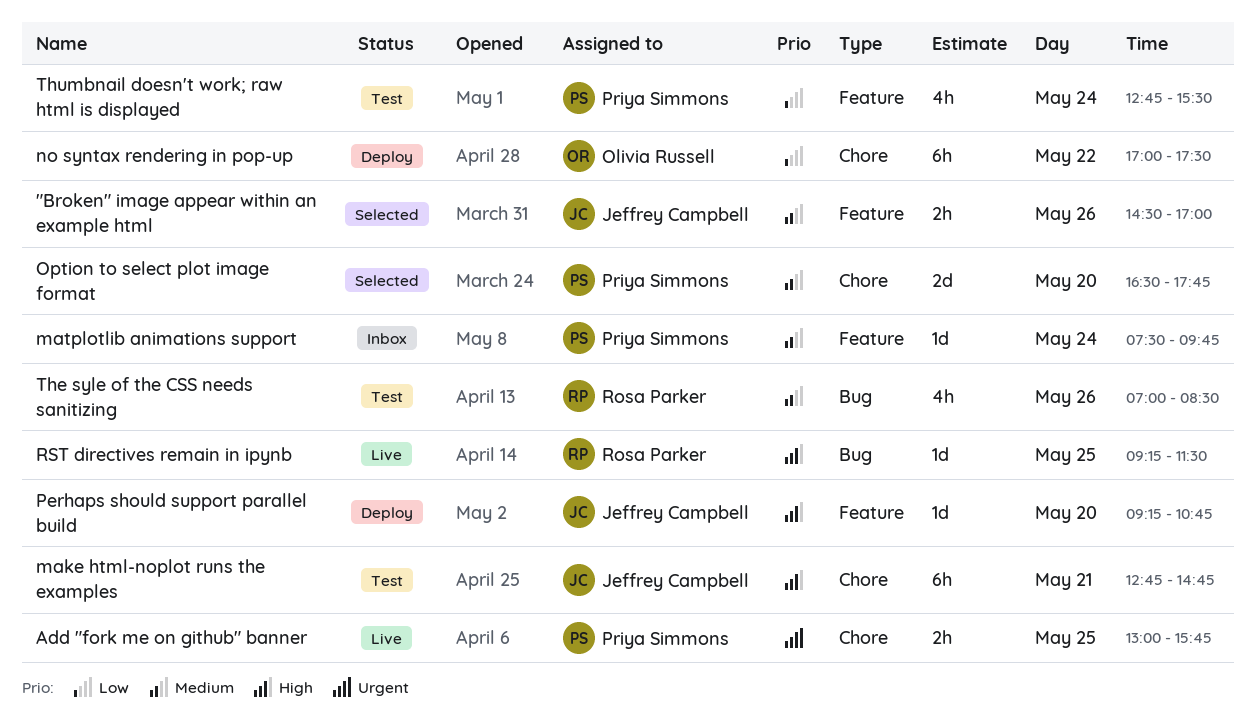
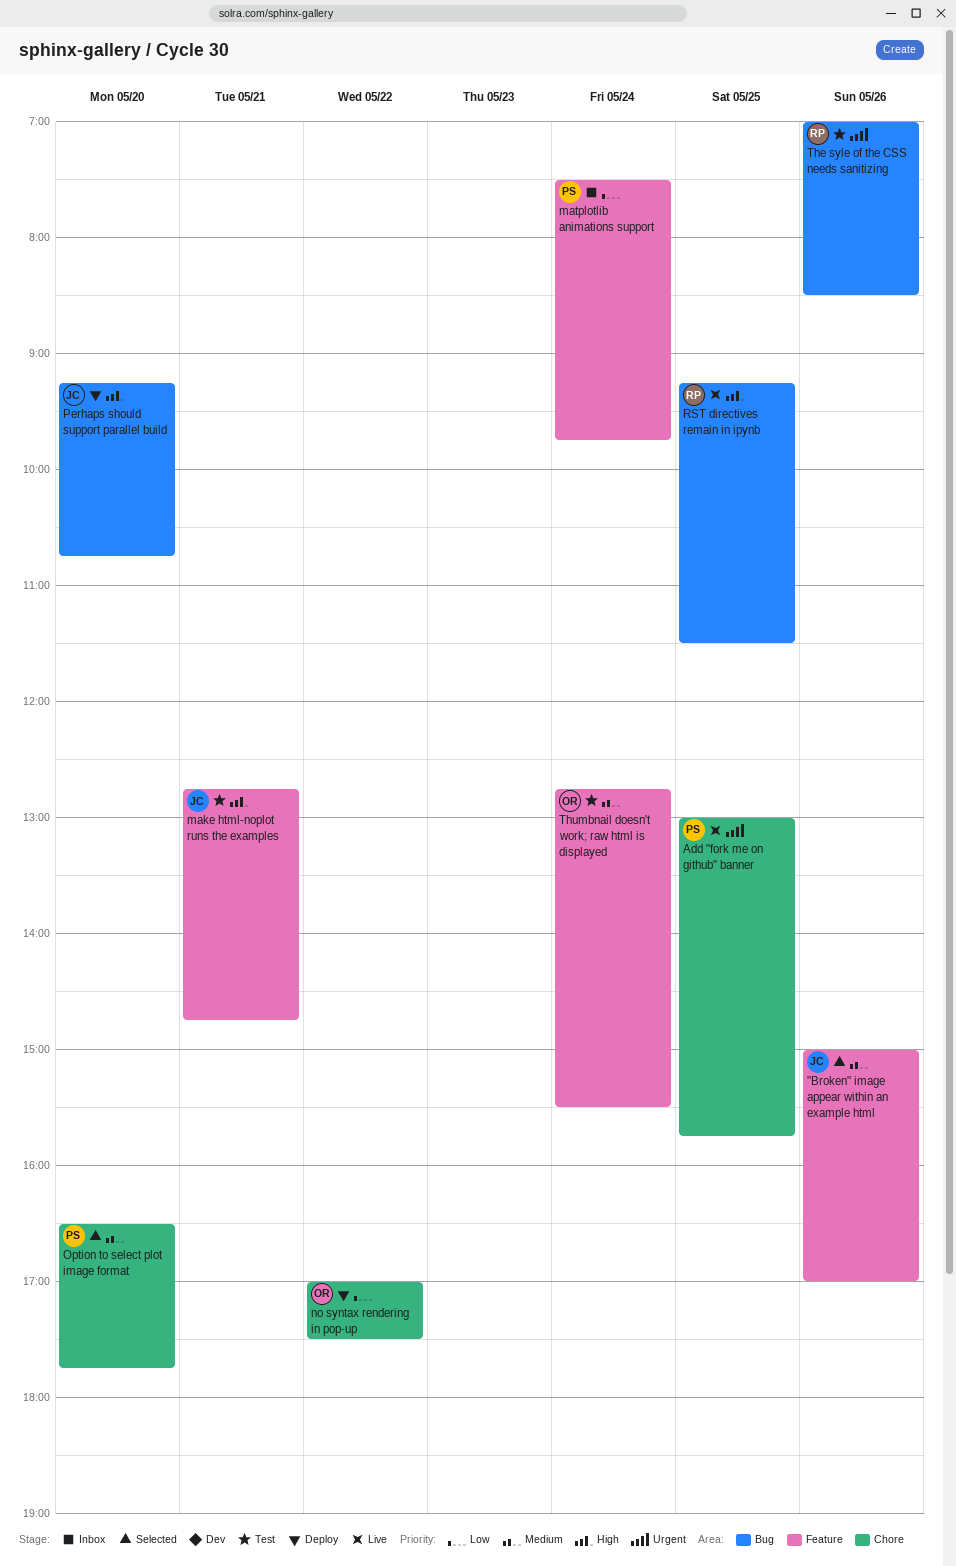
"Broken" image appear within an example html, begins: 14:30 -> 15:00
make html-noplot runs the examples, label: Chore -> Feature
matplotlib animations support, priority: Medium -> Low
Perhaps should support parallel build, label: Feature -> Bug
The syle of the CSS needs sanitizing, priority: Medium -> Urgent
Thumbnail doesn't work; raw html is displayed, owner: Priya Simmons -> Olivia Russell
Thumbnail doesn't work; raw html is displayed, priority: Low -> Medium

